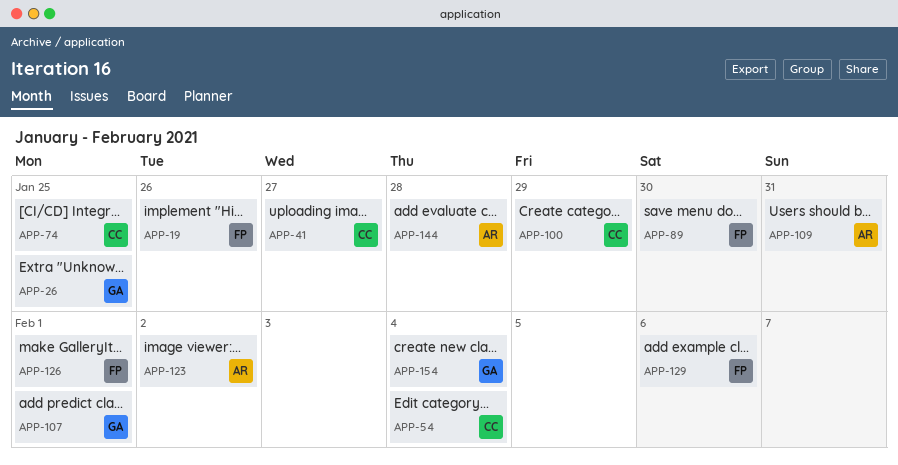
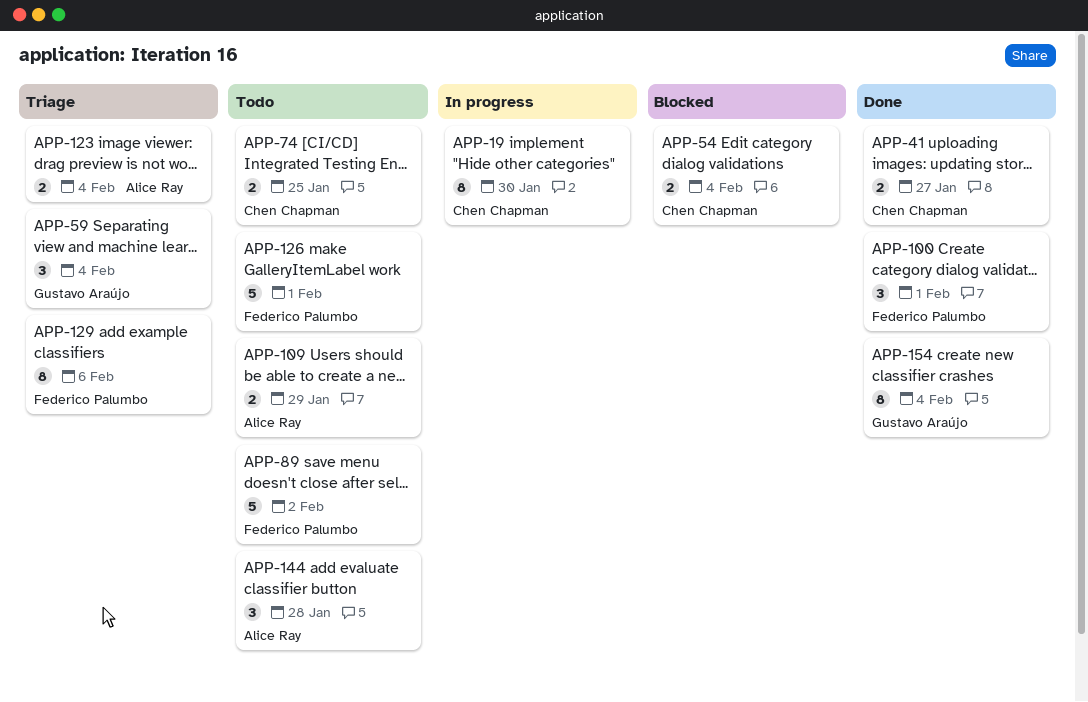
APP-19, owner: Federico Palumbo -> Chen Chapman
APP-19, due: Jan 26 -> Jan 30
APP-26: present -> none
APP-59: none -> present
APP-89, due: Jan 30 -> Feb 2
APP-100, owner: Chen Chapman -> Federico Palumbo
APP-100, due: Jan 29 -> Feb 1
APP-107: present -> none
APP-109, due: Jan 31 -> Jan 29
APP-123, due: Feb 2 -> Feb 4

